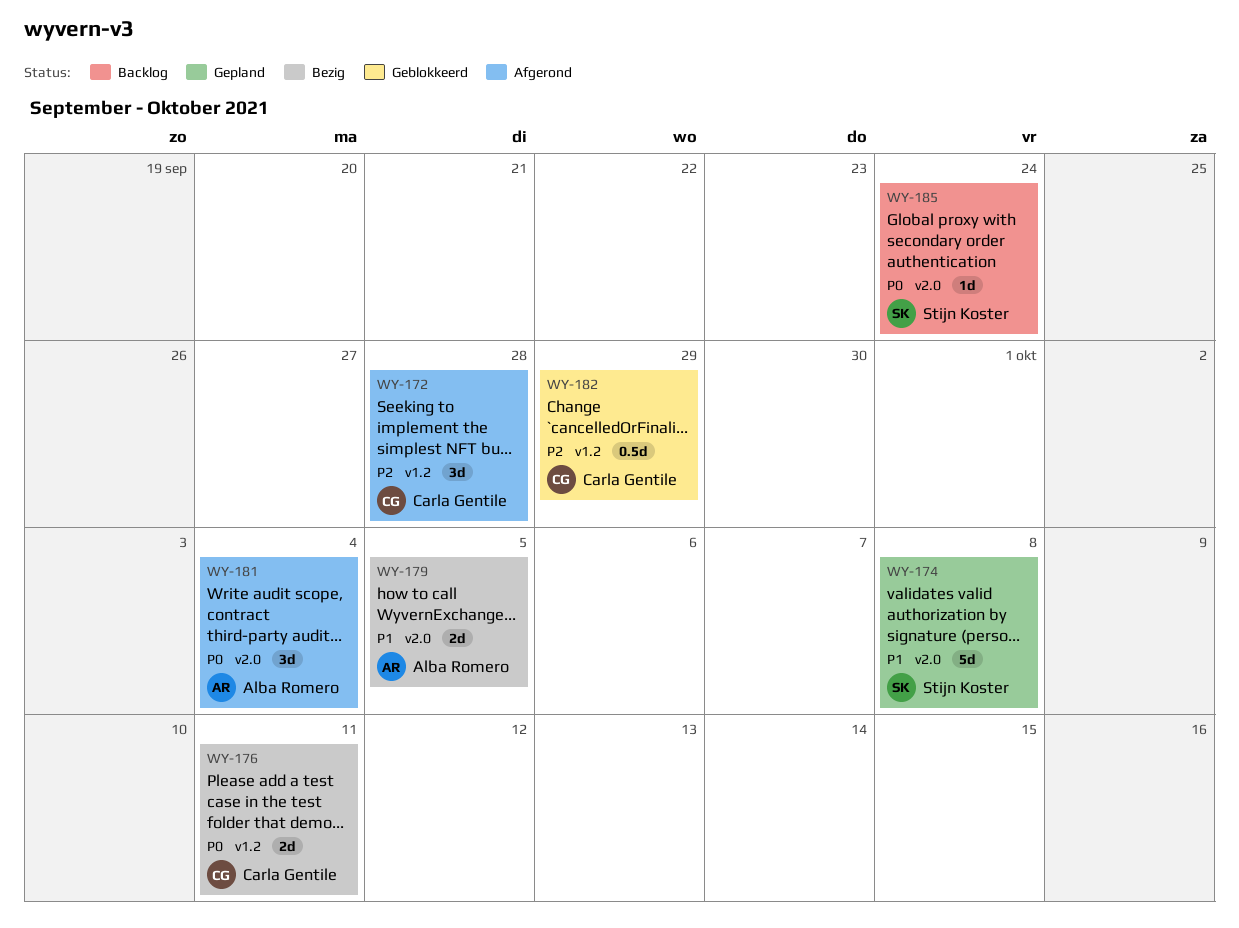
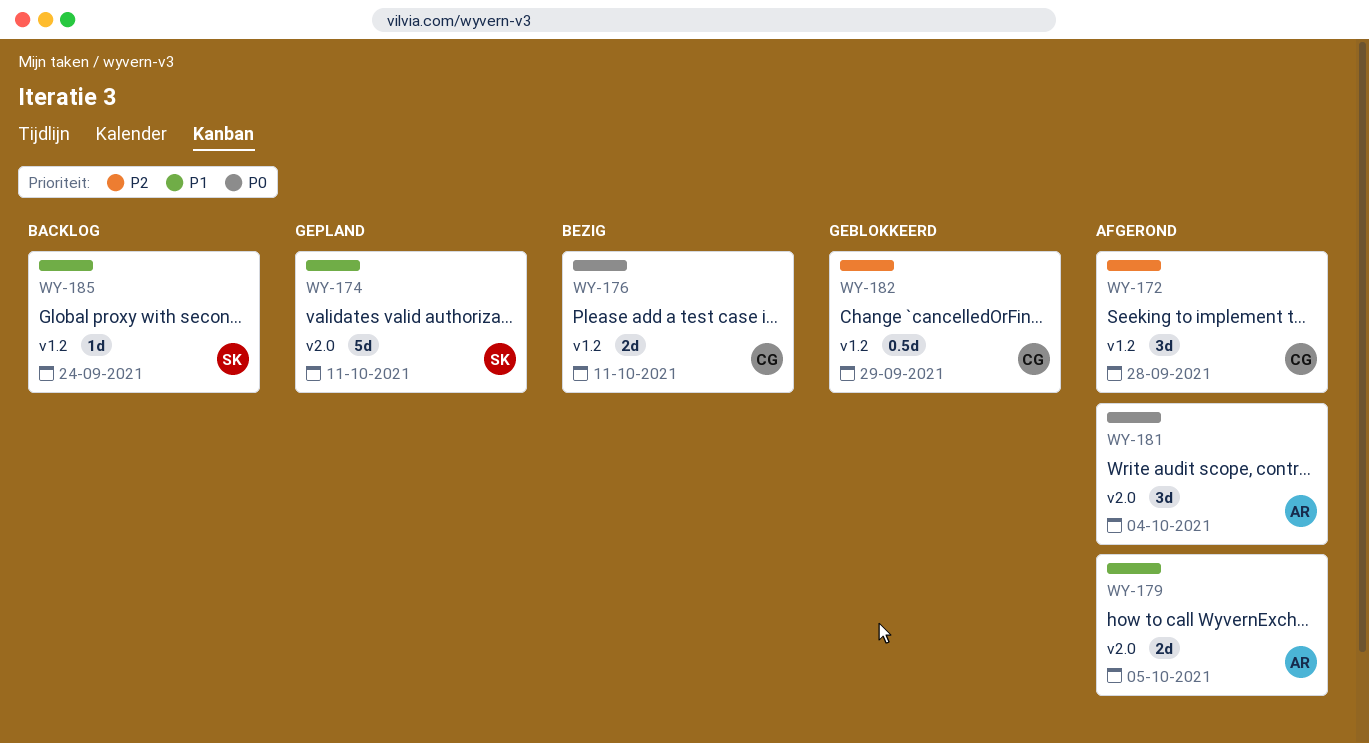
WY-174, due: Oct 8 -> Oct 11
WY-179, status: Bezig -> Afgerond
WY-185, priority: P0 -> P1
WY-185, label: v2.0 -> v1.2

